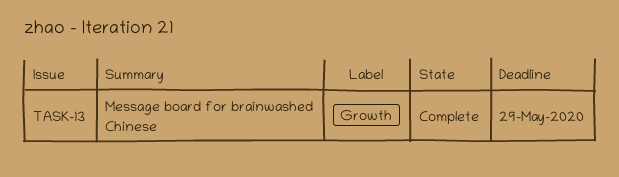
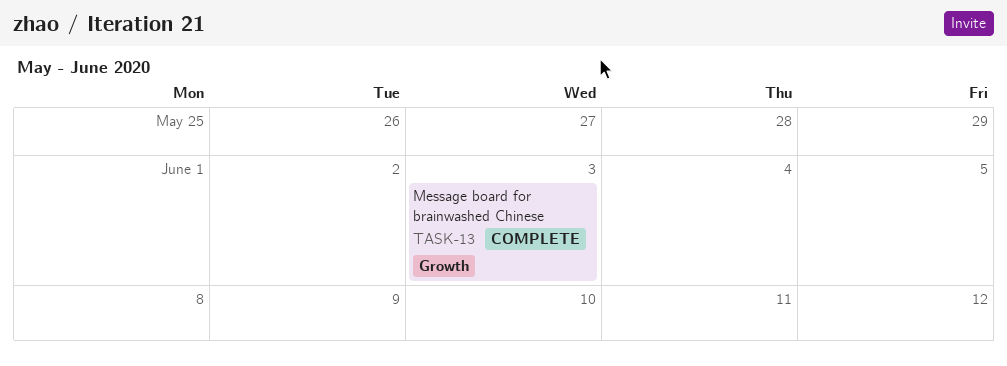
TASK-13, due: May 29 -> Jun 3

